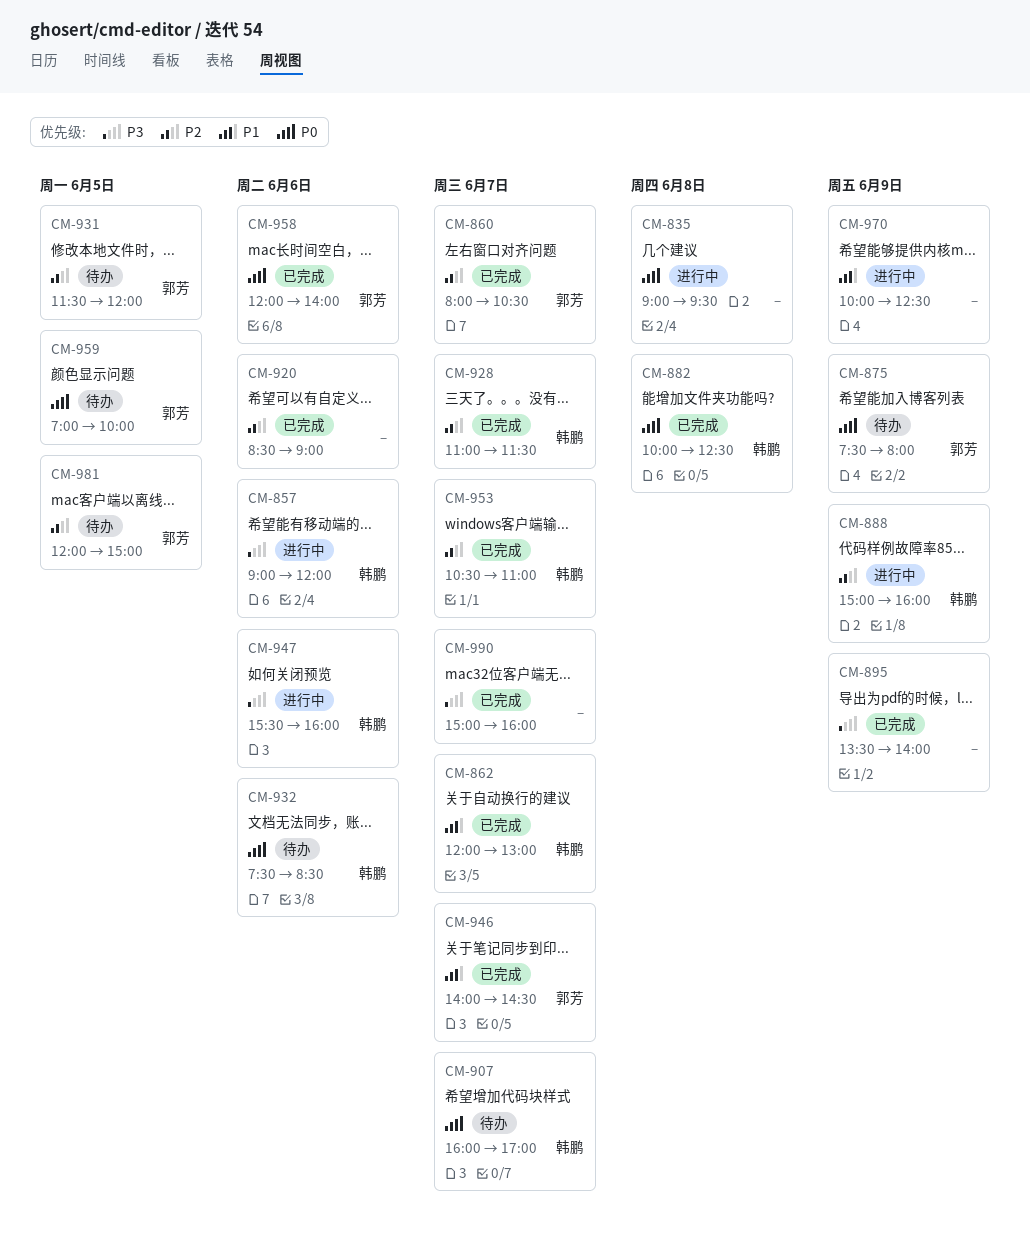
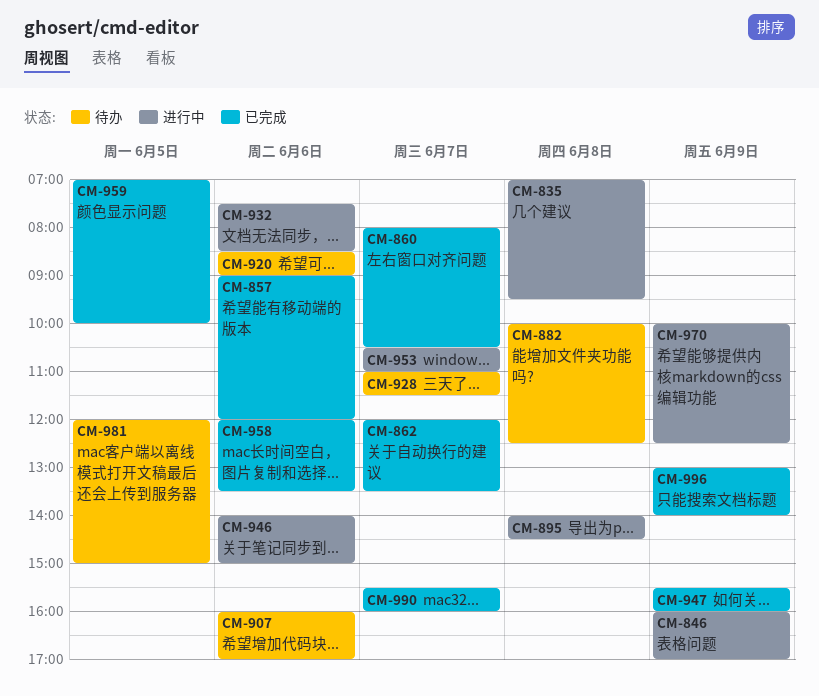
CM-835, begins: 09:00 -> 07:00
CM-846: none -> present
CM-857, status: 进行中 -> 已完成
CM-862, ends: 13:00 -> 13:30
CM-875: present -> none
CM-882, status: 已完成 -> 待办
CM-888: present -> none
CM-895, status: 已完成 -> 进行中
CM-895, day: Jun 9 -> Jun 8
CM-895, begins: 13:30 -> 14:00
CM-895, ends: 14:00 -> 14:30
CM-907, day: Jun 7 -> Jun 6
CM-920, status: 已完成 -> 待办
CM-928, status: 已完成 -> 待办
CM-931: present -> none
CM-932, status: 待办 -> 进行中
CM-946, status: 已完成 -> 进行中
CM-946, day: Jun 7 -> Jun 6
CM-946, ends: 14:30 -> 15:00
CM-947, status: 进行中 -> 已完成
CM-947, day: Jun 6 -> Jun 9
CM-953, status: 已完成 -> 进行中
CM-958, ends: 14:00 -> 13:30
CM-959, status: 待办 -> 已完成
CM-990, begins: 15:00 -> 15:30
CM-996: none -> present

